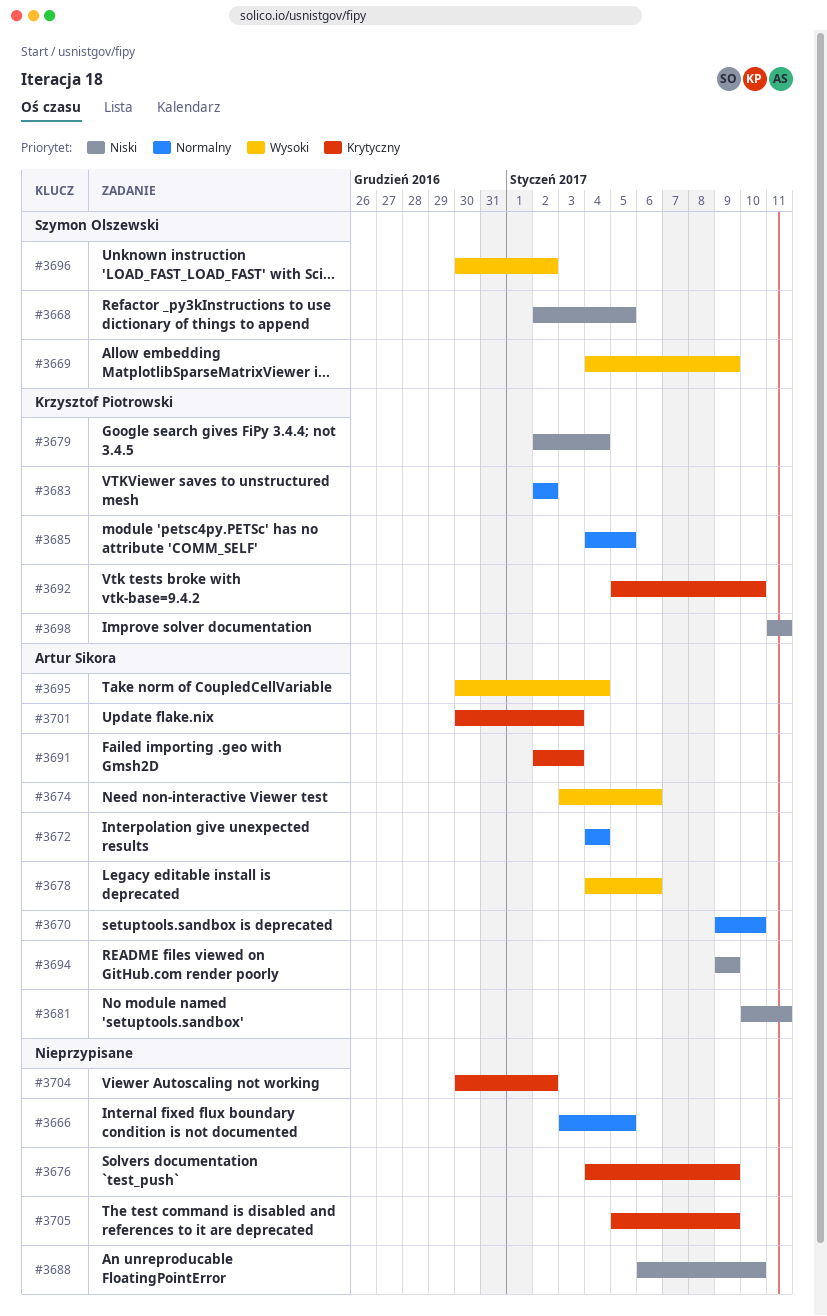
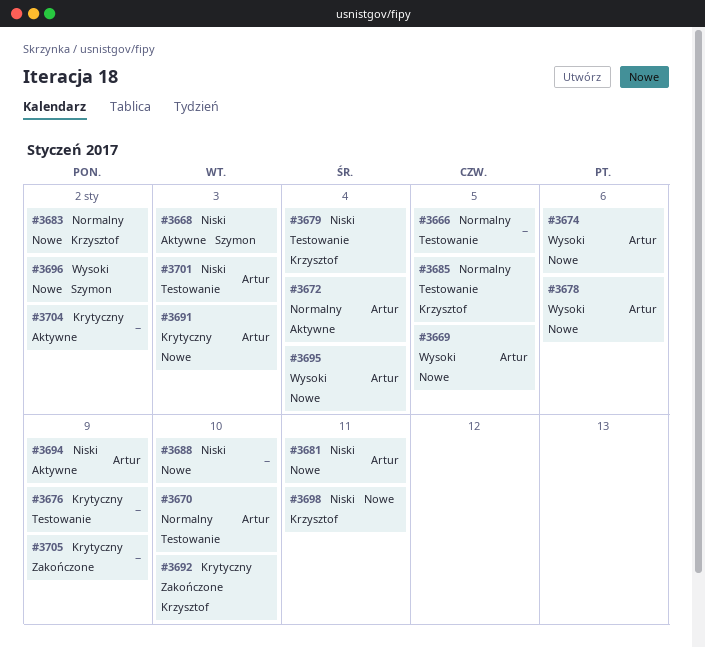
#3668, due: Jan 5 -> Jan 3
#3669, owner: Szymon Olszewski -> Artur Sikora
#3669, due: Jan 9 -> Jan 5
#3701, priority: Krytyczny -> Niski

